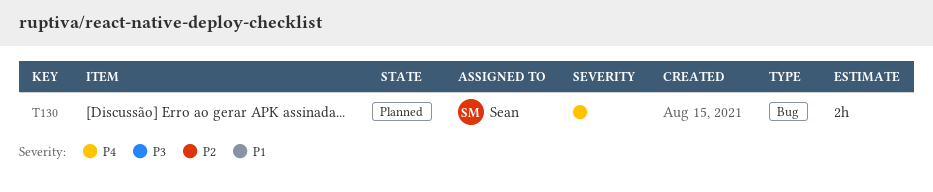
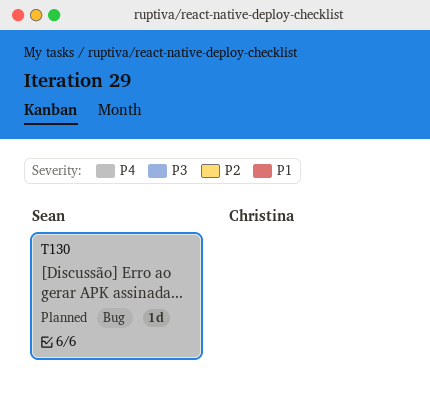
T130, estimate: 2h -> 1d

